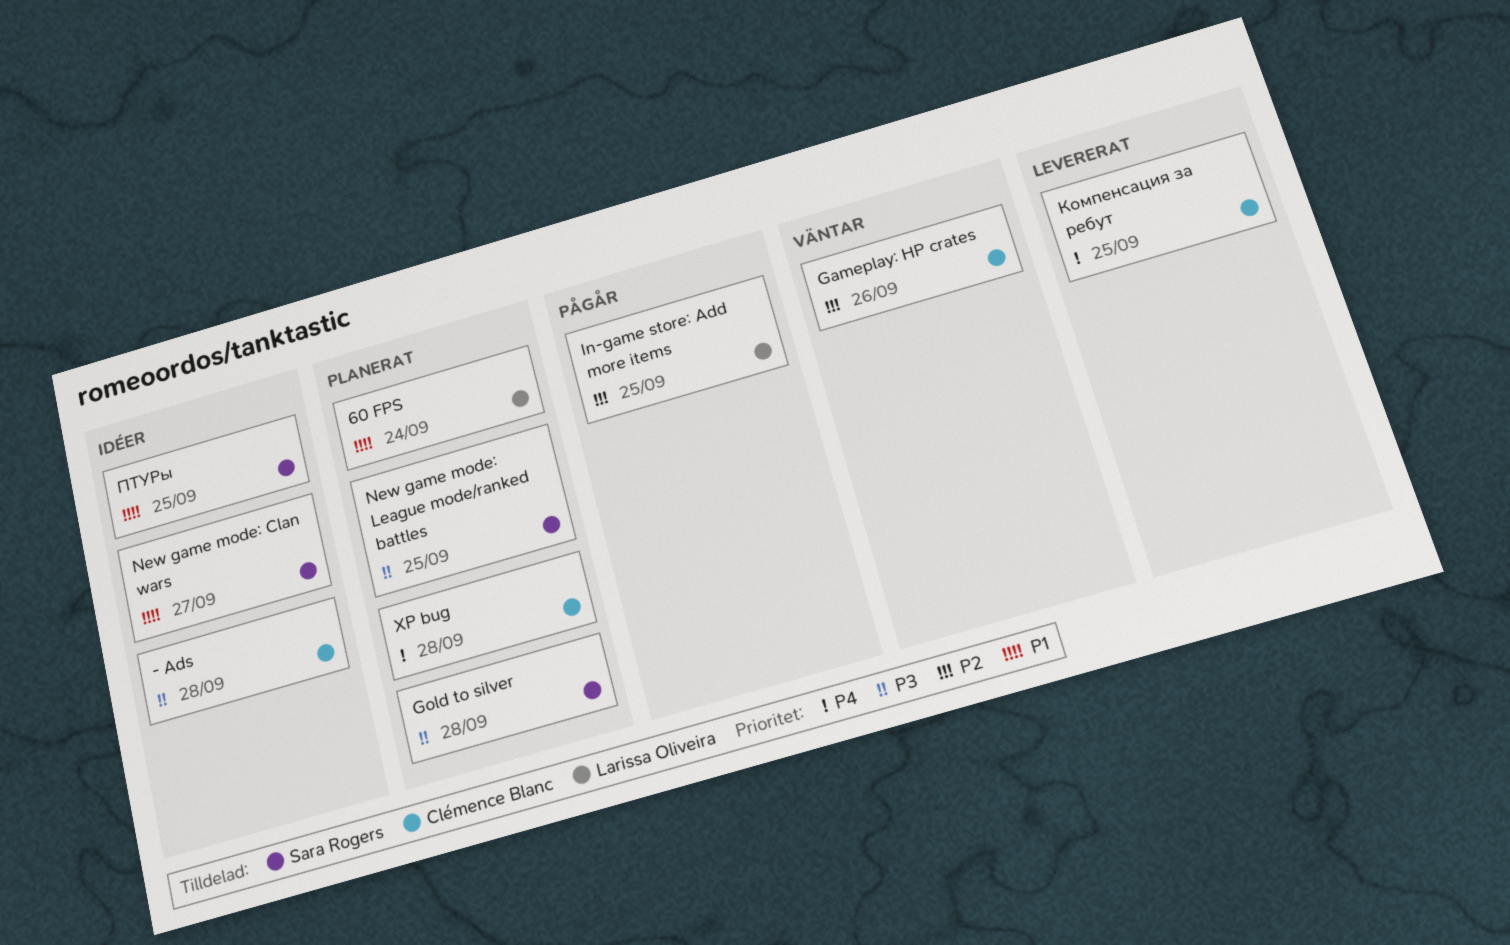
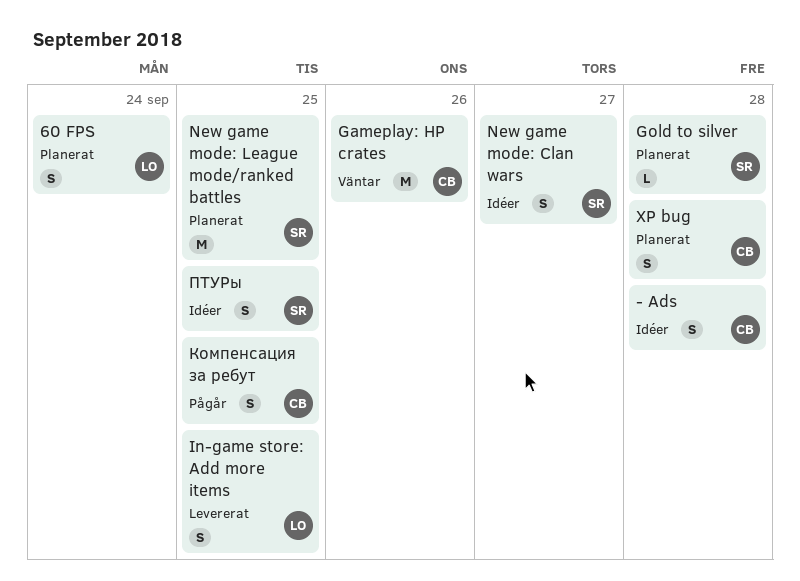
In-game store: Add more items, status: Pågår -> Levererat
Компенсация за ребут, status: Levererat -> Pågår

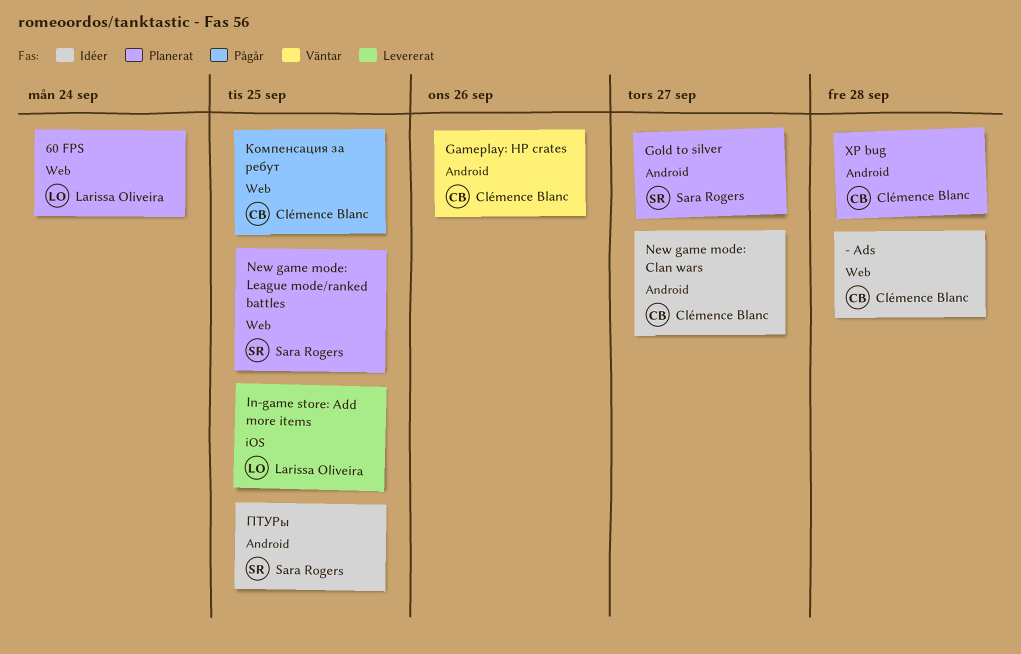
Gold to silver, due: Sep 28 -> Sep 27
New game mode: Clan wars, owner: Sara Rogers -> Clémence Blanc

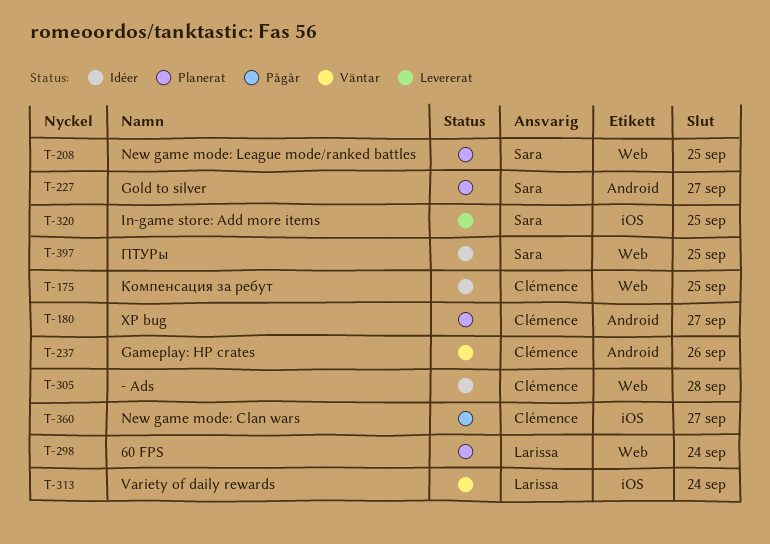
In-game store: Add more items, owner: Larissa Oliveira -> Sara Rogers
New game mode: Clan wars, status: Idéer -> Pågår
New game mode: Clan wars, label: Android -> iOS
Variety of daily rewards: none -> present
XP bug, due: Sep 28 -> Sep 27
Компенсация за ребут, status: Pågår -> Idéer
ПТУРы, label: Android -> Web

